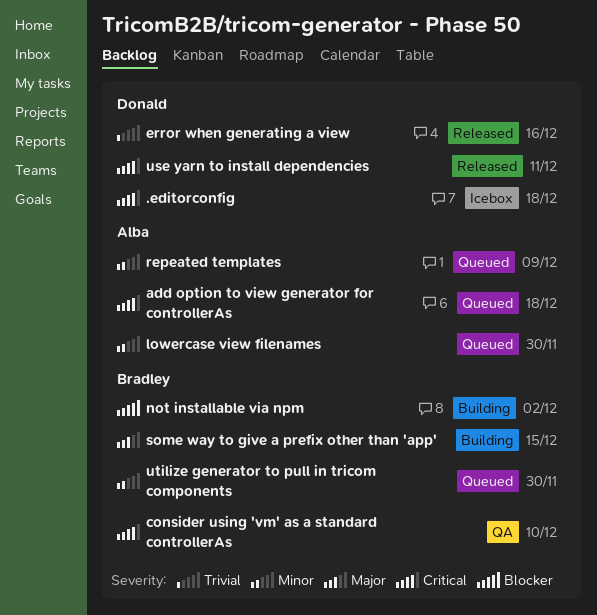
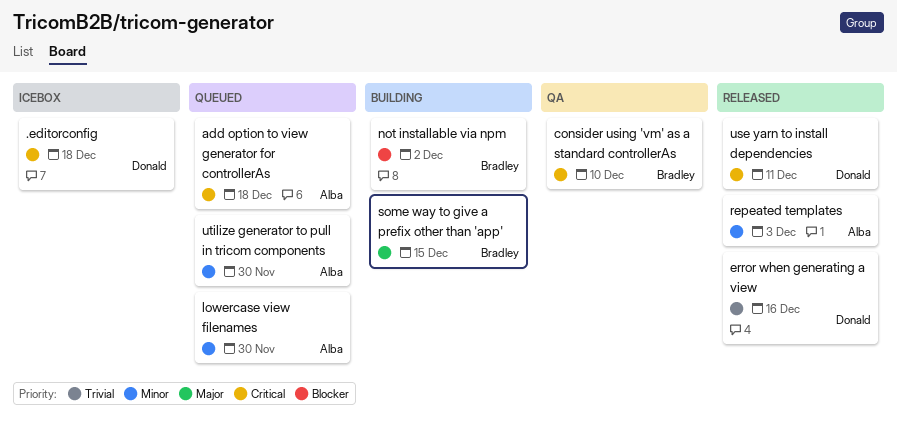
repeated templates, status: Queued -> Released
repeated templates, due: Dec 9 -> Dec 3
utilize generator to pull in tricom components, owner: Bradley -> Alba

